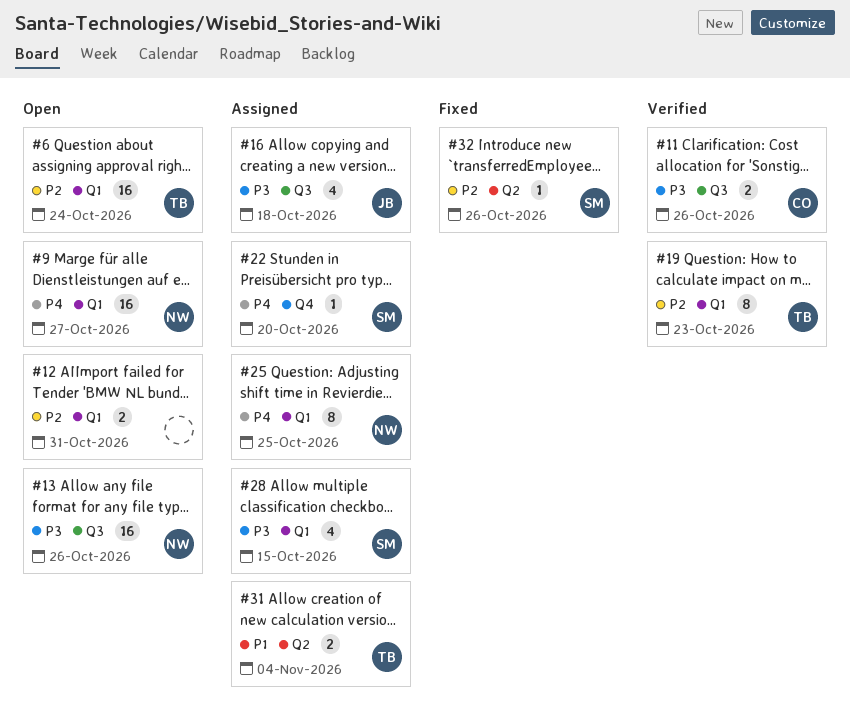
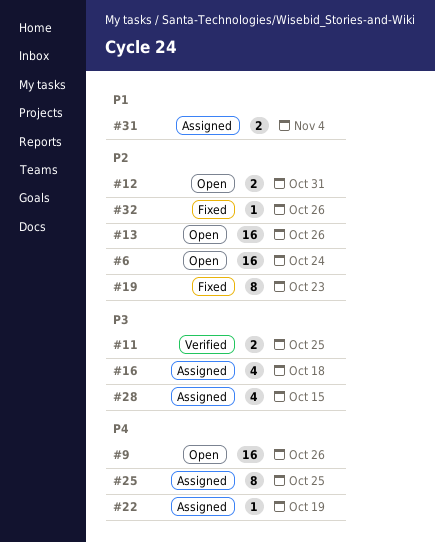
#9, due: Oct 27 -> Oct 26
#11, due: Oct 26 -> Oct 25
#13, priority: P3 -> P2
#19, status: Verified -> Fixed
#22, due: Oct 20 -> Oct 19

